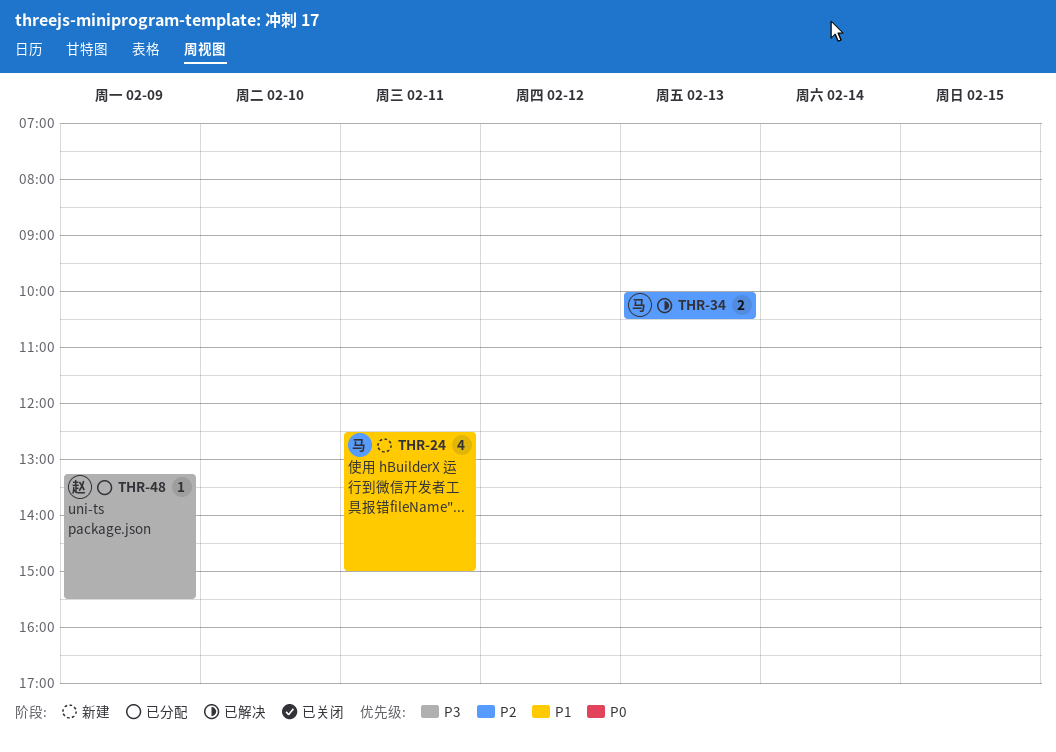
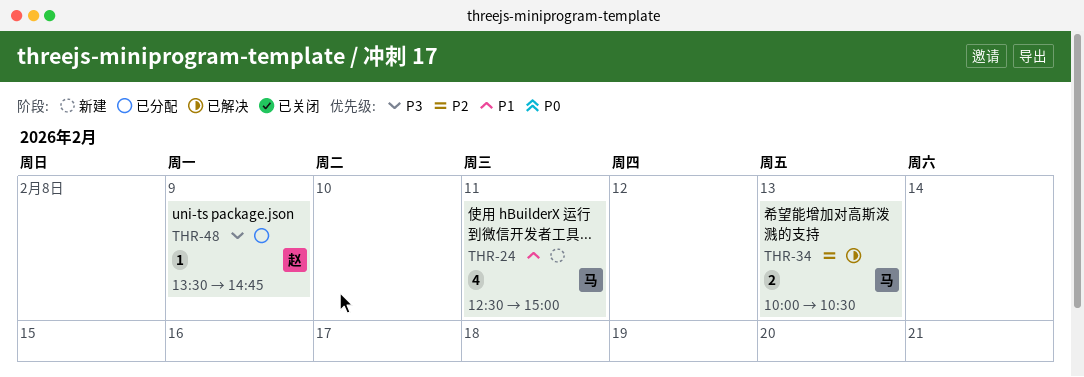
THR-48, begins: 13:15 -> 13:30
THR-48, ends: 15:30 -> 14:45

